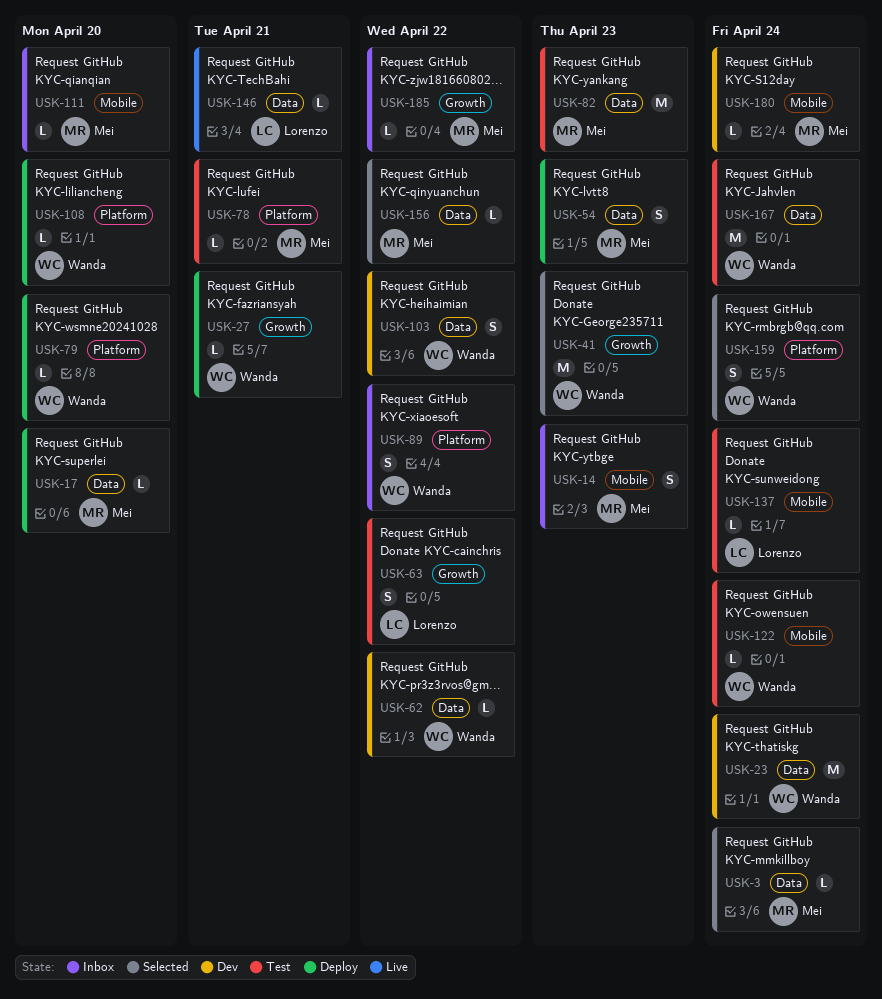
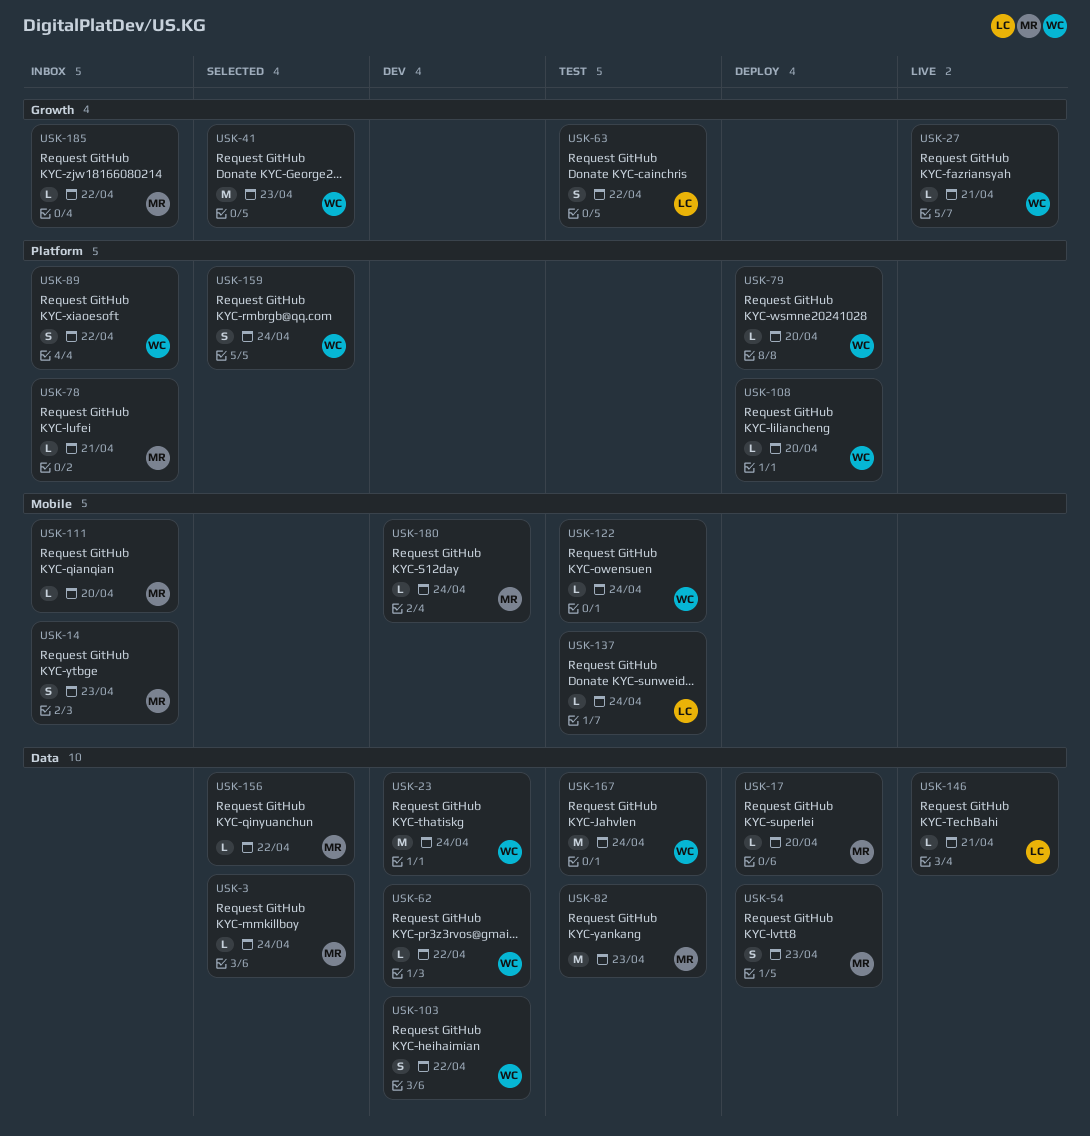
USK-27, status: Deploy -> Live
USK-78, status: Test -> Inbox

